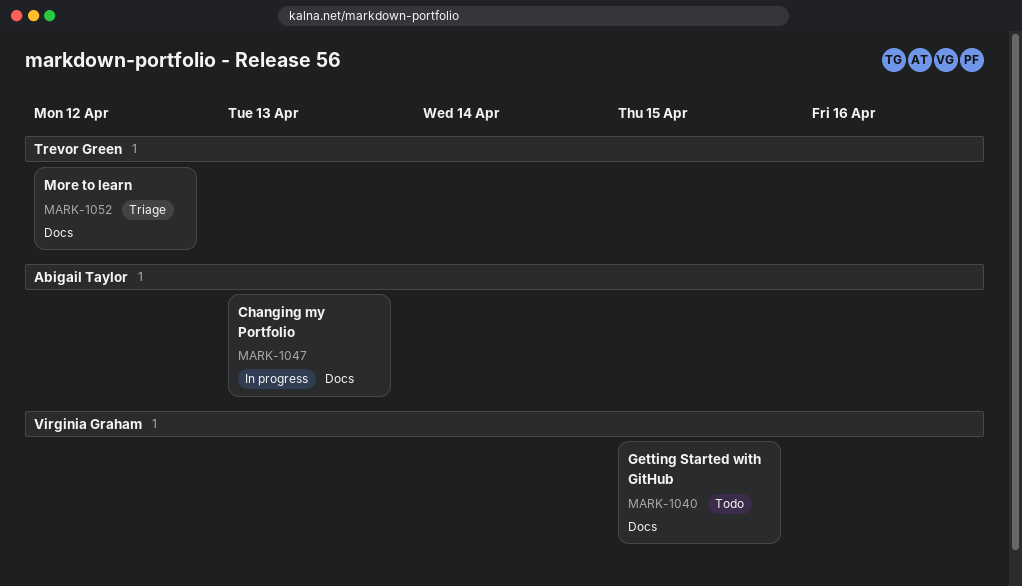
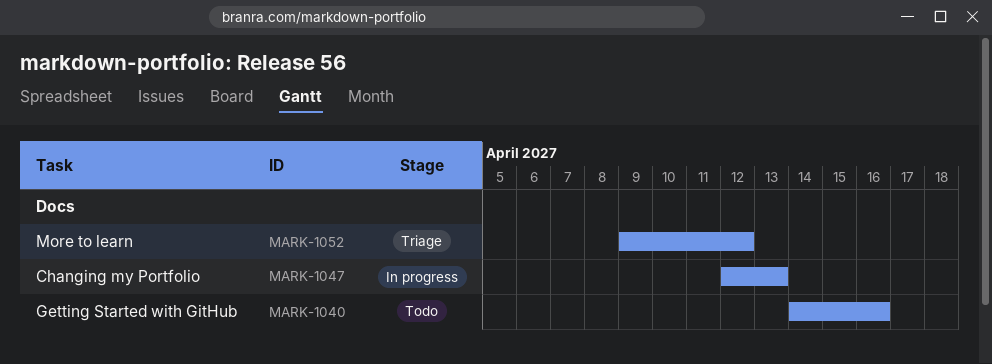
MARK-1040, due: Apr 15 -> Apr 16

